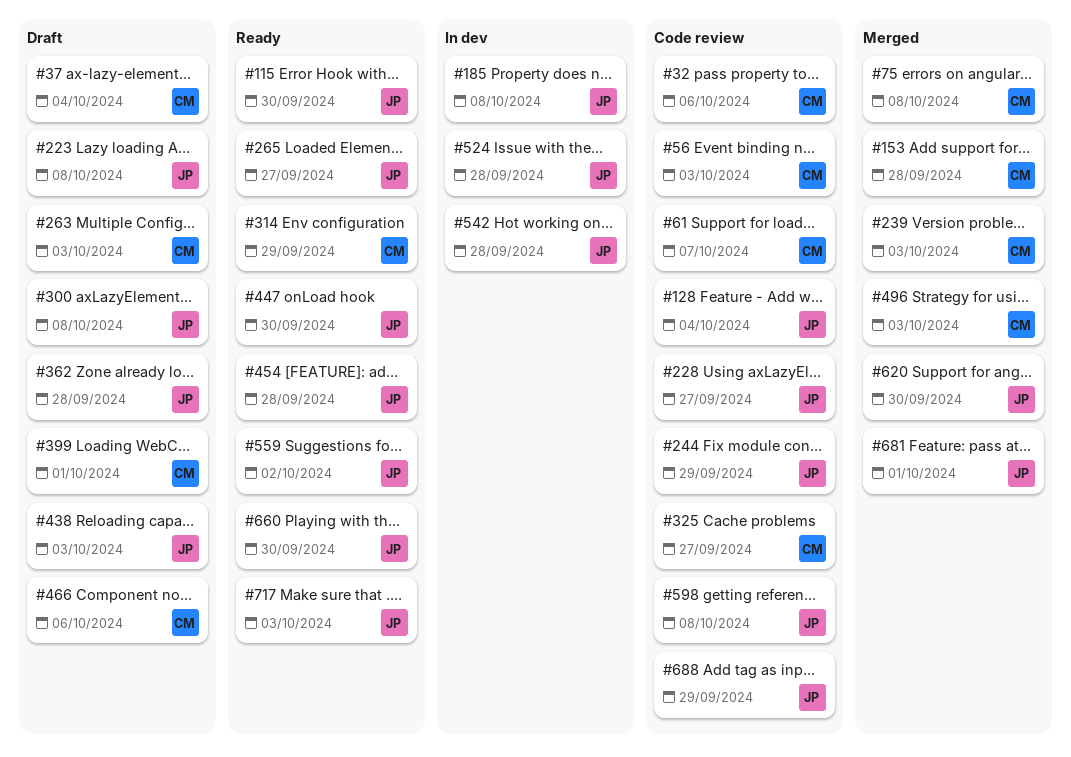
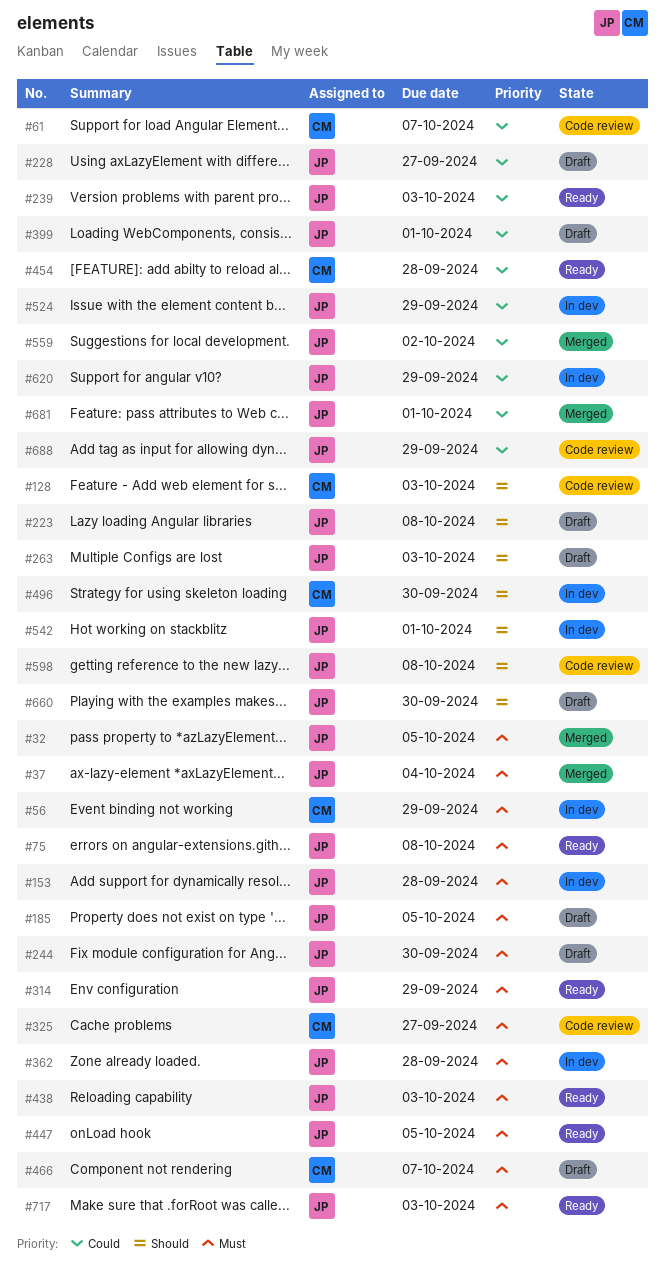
#32, status: Code review -> Merged
#32, owner: CM -> JP
#32, due: Oct 6 -> Oct 5
#37, status: Draft -> Merged
#37, owner: CM -> JP
#56, status: Code review -> In dev
#56, due: Oct 3 -> Sep 29
#75, status: Merged -> Ready
#75, owner: CM -> JP
#115: present -> none
#128, owner: JP -> CM
#128, due: Oct 4 -> Oct 3
#153, status: Merged -> In dev
#153, owner: CM -> JP
#185, status: In dev -> Draft
#185, due: Oct 8 -> Oct 5
#228, status: Code review -> Draft
#239, status: Merged -> Ready
#239, owner: CM -> JP
#244, status: Code review -> Draft
#244, due: Sep 29 -> Sep 30
#263, owner: CM -> JP
#265: present -> none
#300: present -> none
#314, owner: CM -> JP
#362, status: Draft -> In dev
#399, owner: CM -> JP
#438, status: Draft -> Ready
#447, due: Sep 30 -> Oct 5
#454, owner: JP -> CM
#466, due: Oct 6 -> Oct 7
#496, status: Merged -> In dev
#496, due: Oct 3 -> Sep 30
#524, due: Sep 28 -> Sep 29
#542, due: Sep 28 -> Oct 1
#559, status: Ready -> Merged
#620, status: Merged -> In dev
#620, due: Sep 30 -> Sep 29
#660, status: Ready -> Draft

